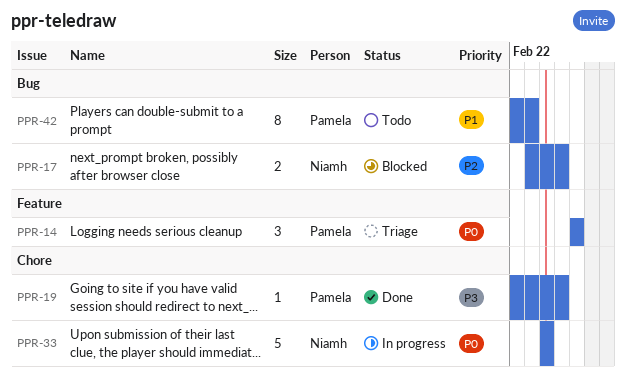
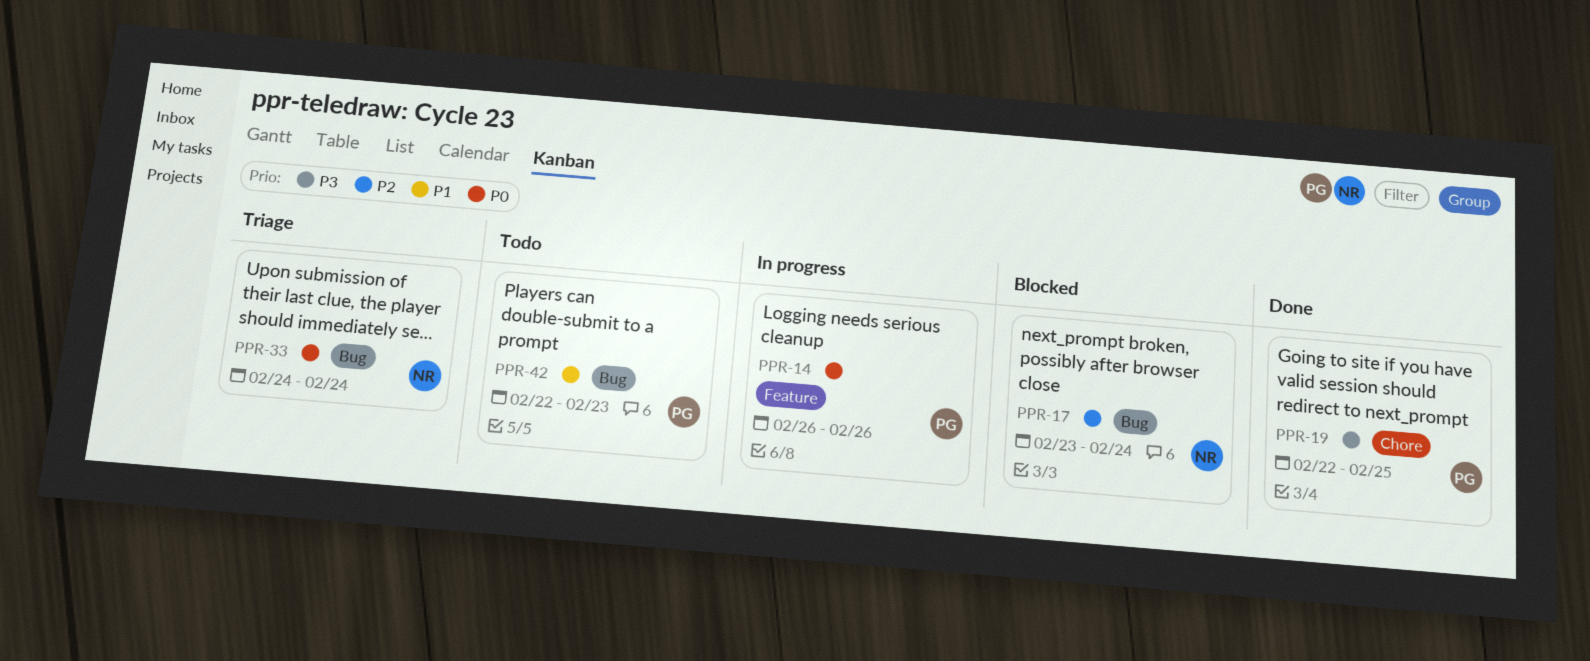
PPR-14, status: Triage -> In progress
PPR-17, due: Feb 25 -> Feb 24
PPR-33, status: In progress -> Triage
PPR-33, label: Chore -> Bug

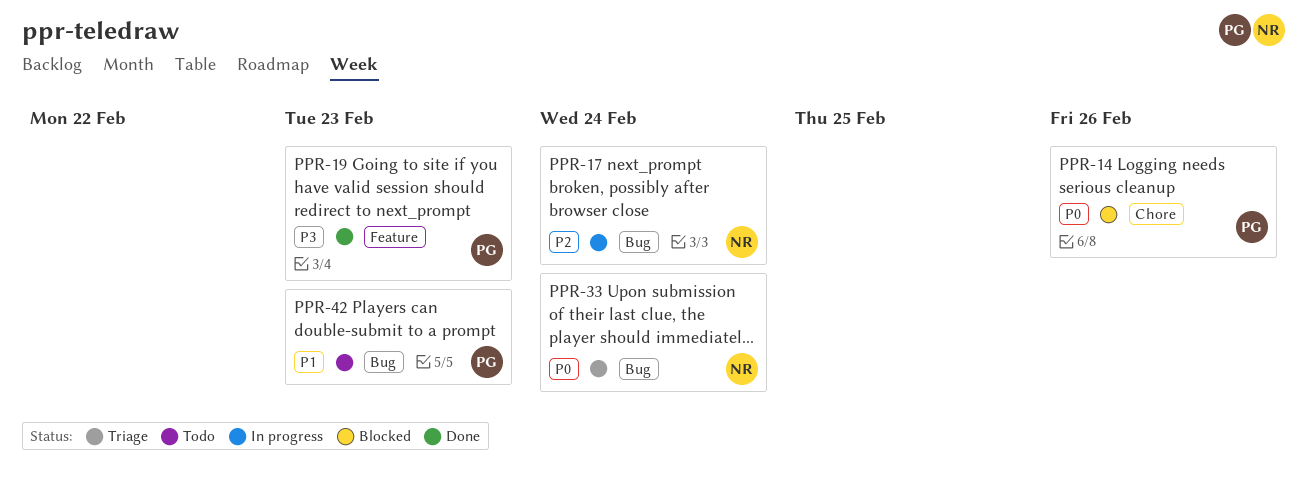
PPR-14, status: In progress -> Blocked
PPR-14, label: Feature -> Chore
PPR-17, status: Blocked -> In progress
PPR-19, label: Chore -> Feature
PPR-19, due: Feb 25 -> Feb 23

